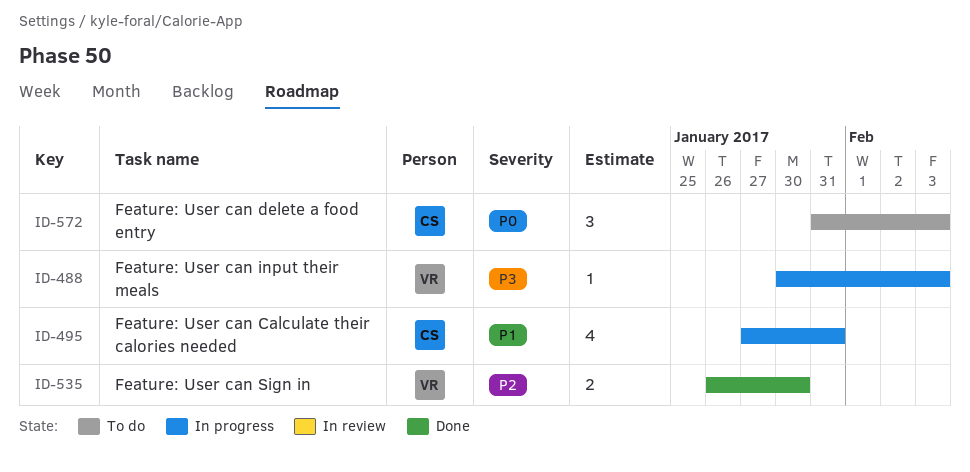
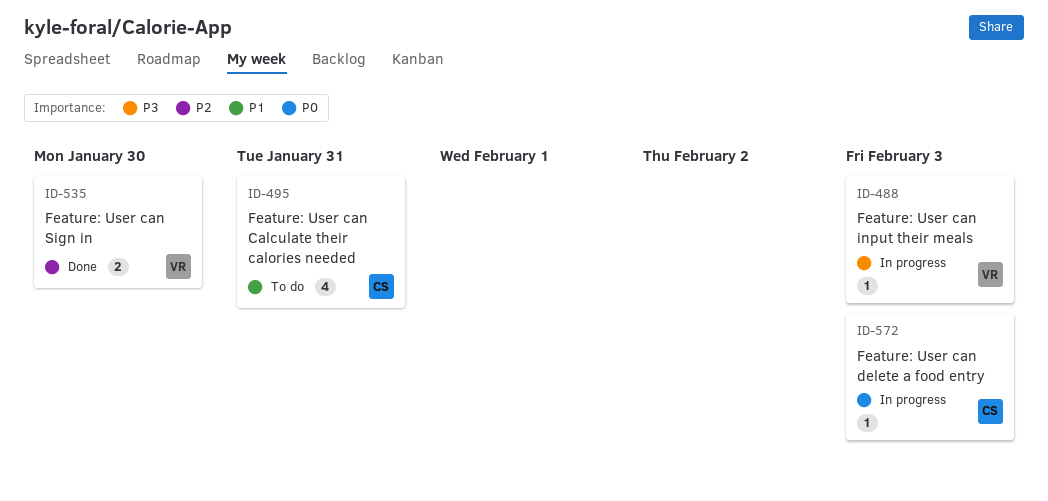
ID-495, status: In progress -> To do
ID-572, status: To do -> In progress
ID-572, estimate: 3 -> 1

